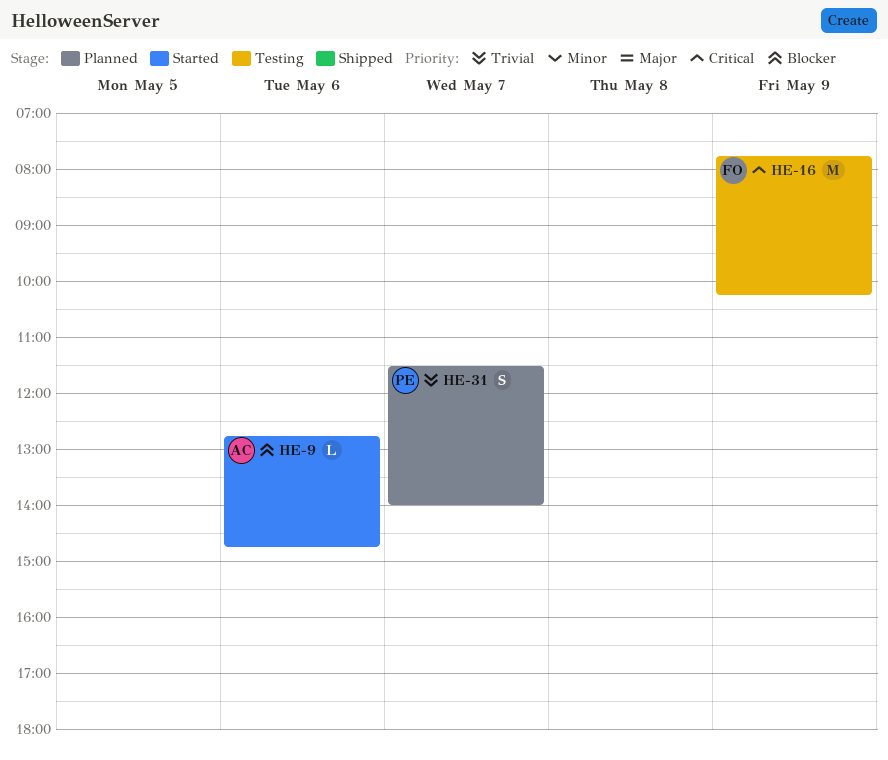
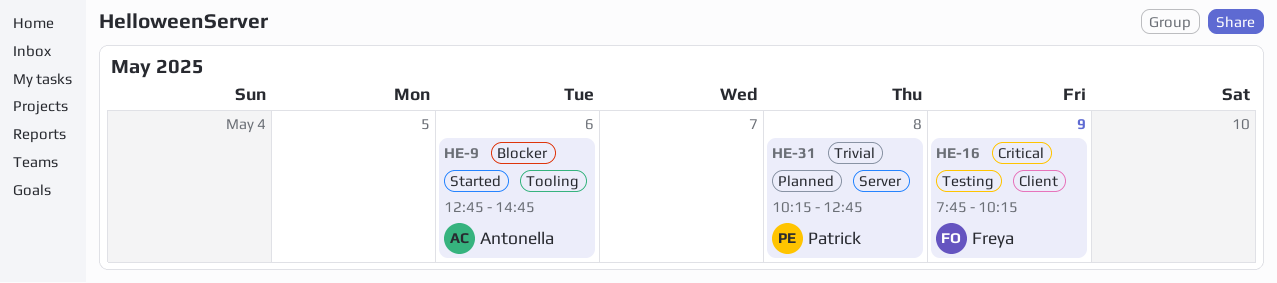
HE-31, day: May 7 -> May 8
HE-31, begins: 11:30 -> 10:15
HE-31, ends: 14:00 -> 12:45

